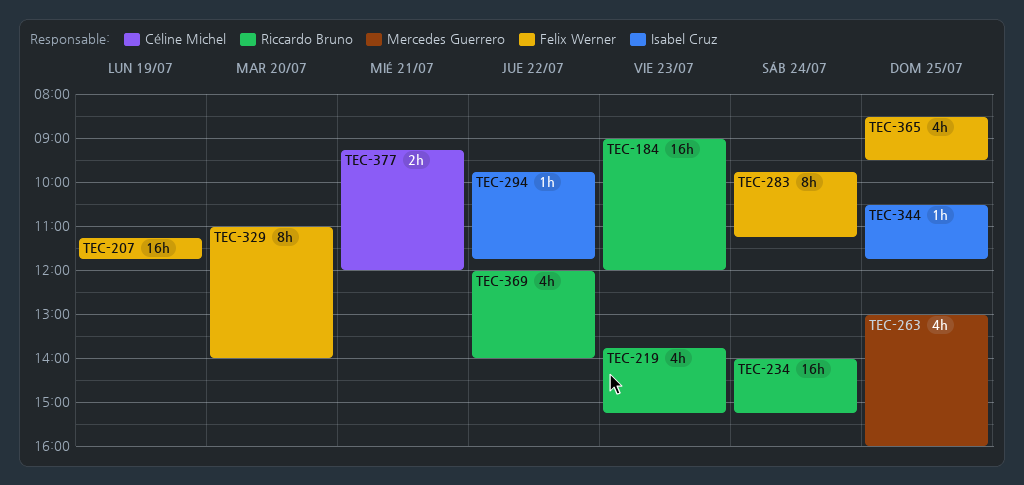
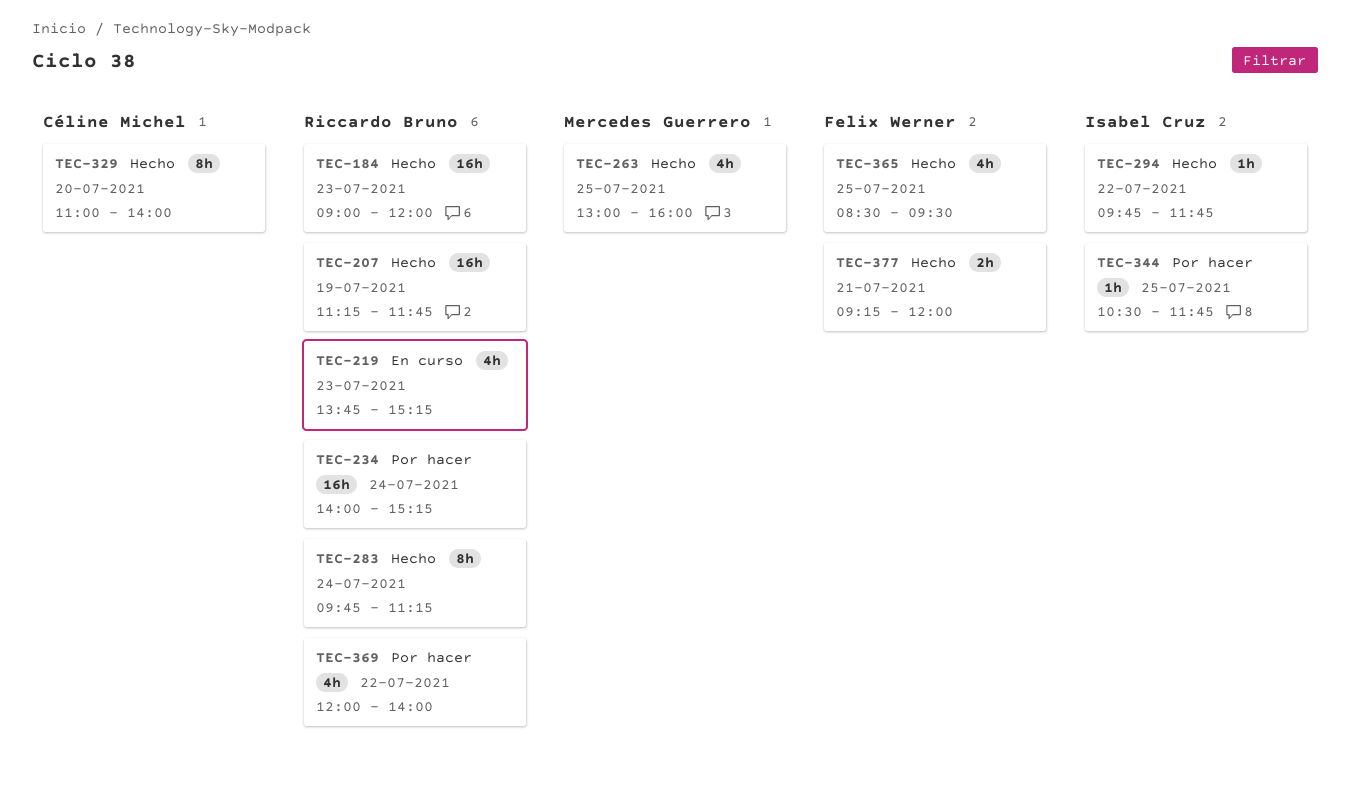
TEC-207, owner: Felix Werner -> Riccardo Bruno
TEC-283, owner: Felix Werner -> Riccardo Bruno
TEC-329, owner: Felix Werner -> Céline Michel
TEC-377, owner: Céline Michel -> Felix Werner

